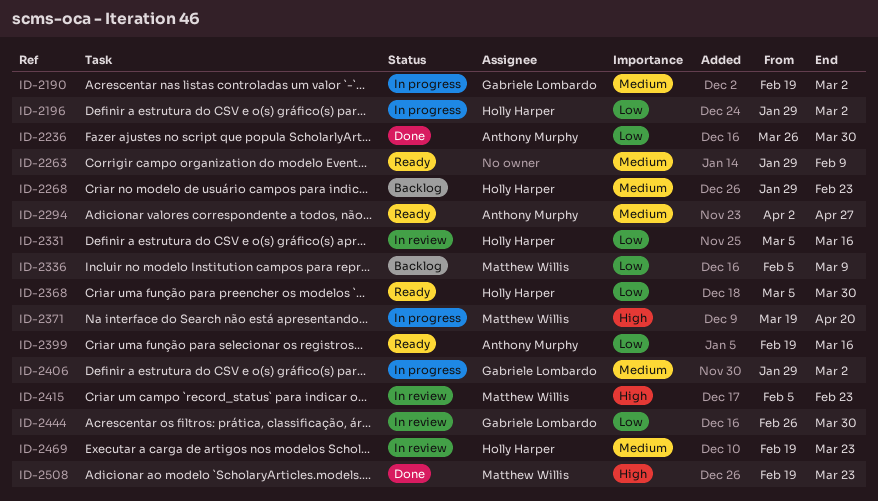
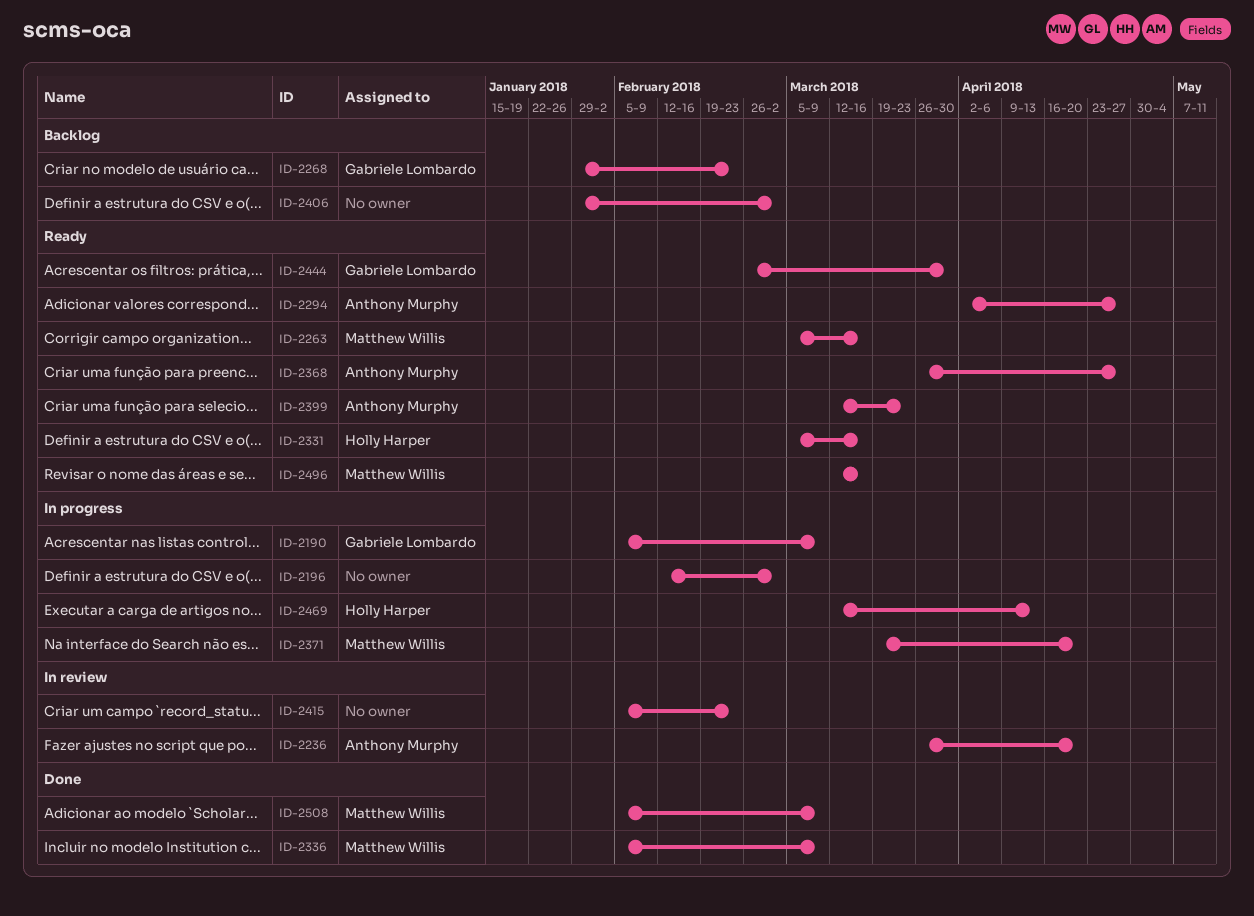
ID-2190, start: Feb 19 -> Feb 5
ID-2190, due: Mar 2 -> Mar 9
ID-2196, owner: Holly Harper -> none
ID-2196, start: Jan 29 -> Feb 12
ID-2236, status: Done -> In review
ID-2236, due: Mar 30 -> Apr 20
ID-2263, owner: none -> Matthew Willis
ID-2263, start: Jan 29 -> Mar 5
ID-2263, due: Feb 9 -> Mar 16
ID-2268, owner: Holly Harper -> Gabriele Lombardo
ID-2331, status: In review -> Ready
ID-2336, status: Backlog -> Done
ID-2368, owner: Holly Harper -> Anthony Murphy
ID-2368, start: Mar 5 -> Mar 26
ID-2368, due: Mar 30 -> Apr 27
ID-2399, start: Feb 19 -> Mar 12
ID-2399, due: Mar 16 -> Mar 23
ID-2406, status: In progress -> Backlog
ID-2406, owner: Gabriele Lombardo -> none
ID-2415, owner: Matthew Willis -> none
ID-2444, status: In review -> Ready
ID-2469, status: In review -> In progress
ID-2469, start: Feb 19 -> Mar 12
ID-2469, due: Mar 23 -> Apr 13
ID-2496: none -> present
ID-2508, start: Feb 19 -> Feb 5
ID-2508, due: Mar 23 -> Mar 9

